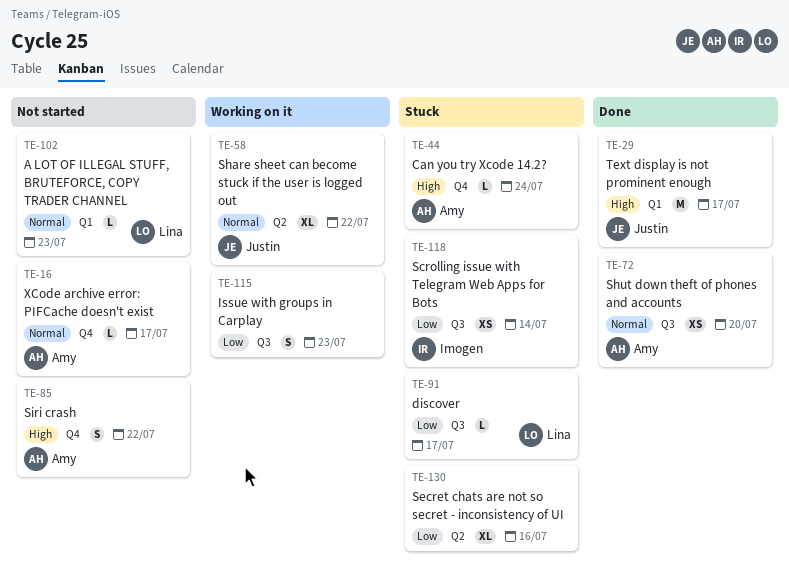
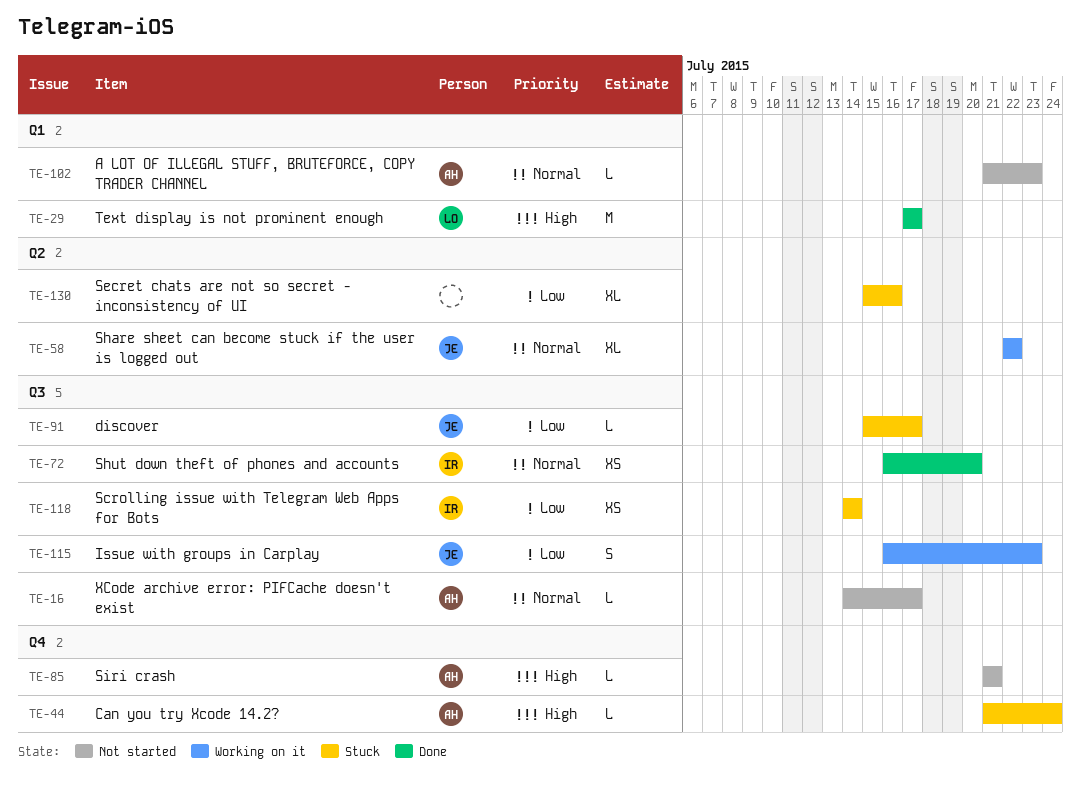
TE-16, label: Q4 -> Q3
TE-29, owner: Justin -> Lina
TE-72, owner: Amy -> Imogen
TE-85, estimate: S -> L
TE-85, due: Jul 22 -> Jul 21
TE-91, owner: Lina -> Justin
TE-102, owner: Lina -> Amy
TE-115, owner: none -> Justin

